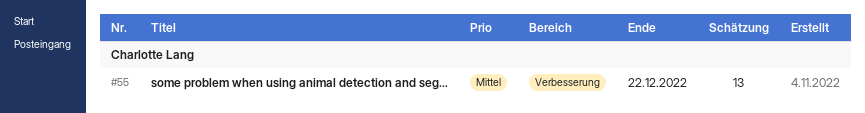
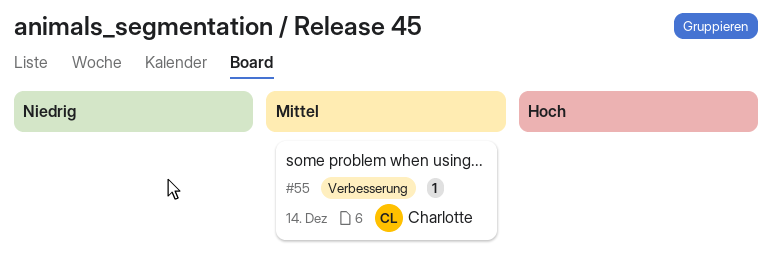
#55, estimate: 13 -> 1
#55, due: Dec 22 -> Dec 14

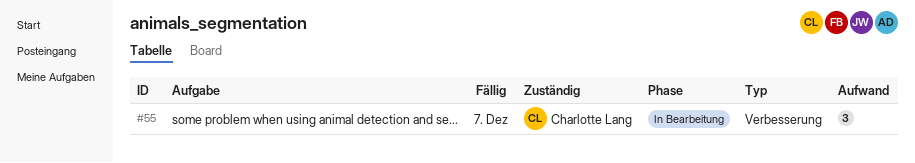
#55, estimate: 1 -> 3
#55, due: Dec 14 -> Dec 7

